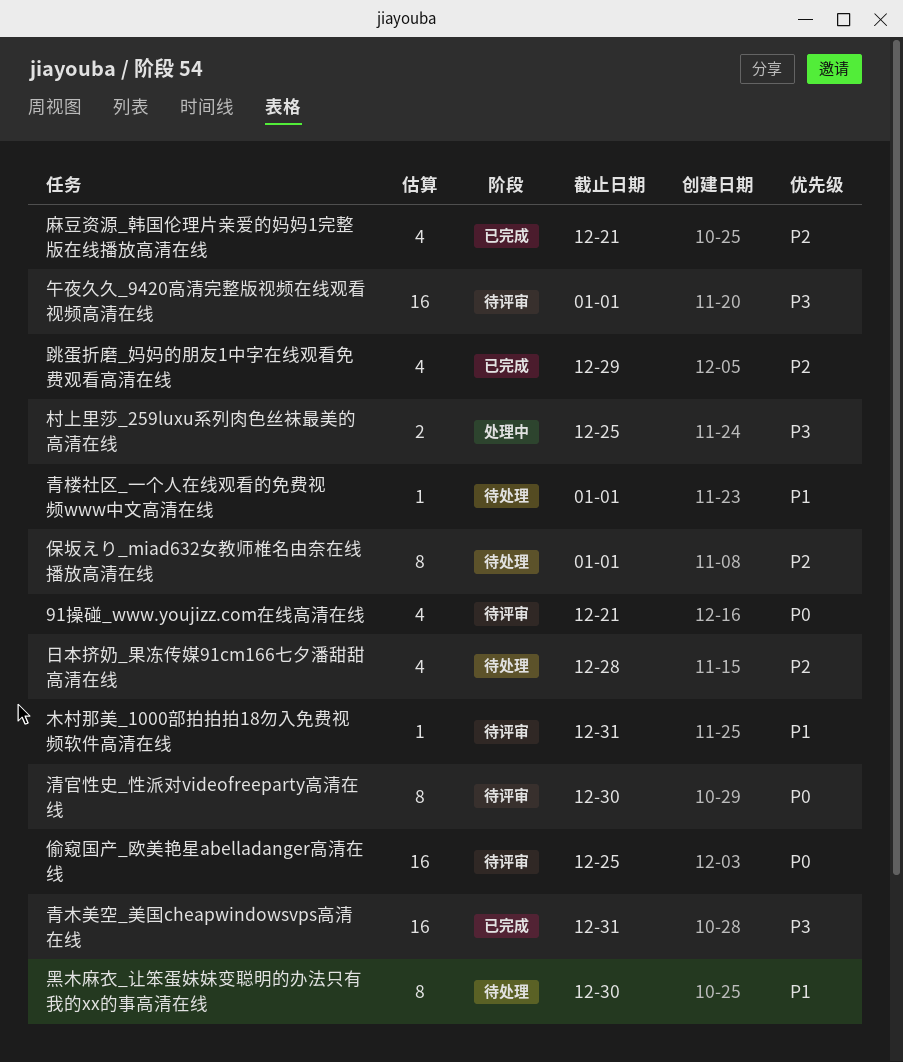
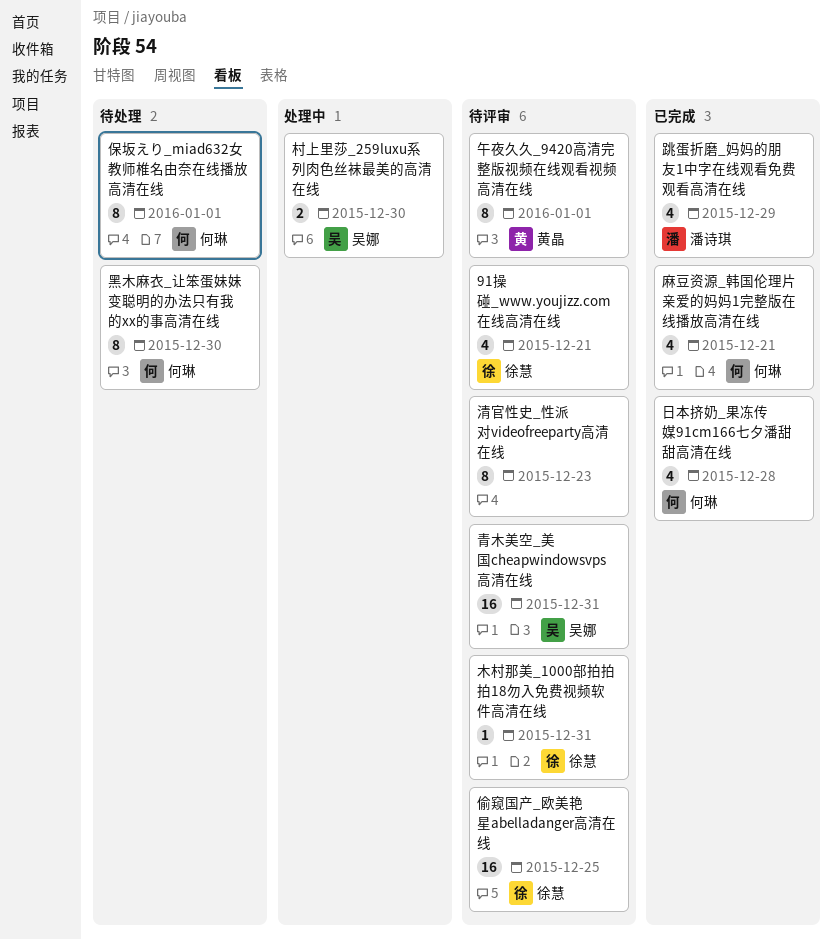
午夜久久_9420高清完整版视频在线观看视频高清在线, estimate: 16 -> 8
日本挤奶_果冻传媒91cm166七夕潘甜甜高清在线, status: 待处理 -> 已完成
村上里莎_259luxu系列肉色丝袜最美的高清在线, due: Dec 25 -> Dec 30
清官性史_性派对videofreeparty高清在线, due: Dec 30 -> Dec 23
青木美空_美国cheapwindowsvps高清在线, status: 已完成 -> 待评审
青楼社区_一个人在线观看的免费视频www中文高清在线: present -> none

